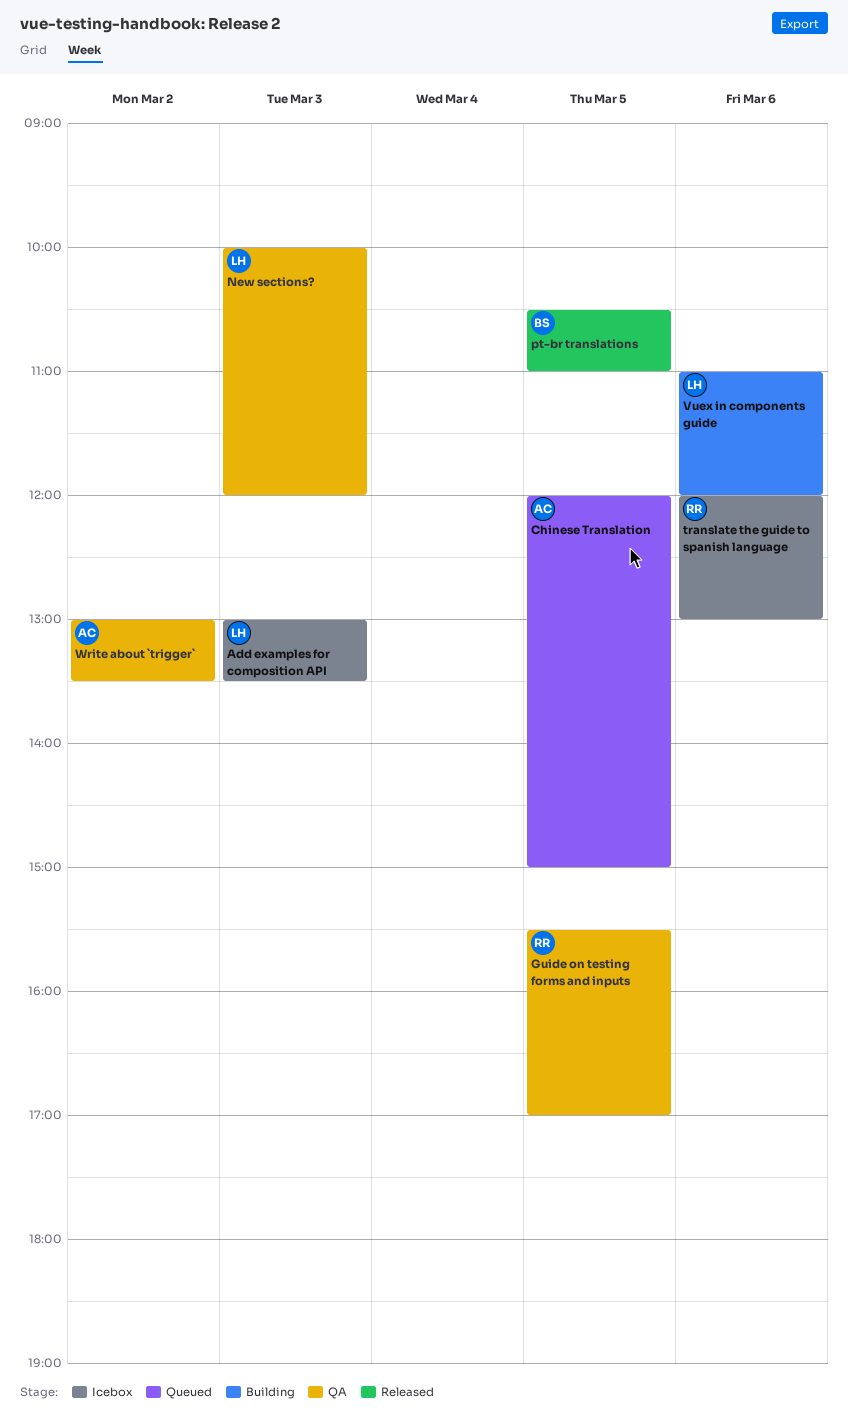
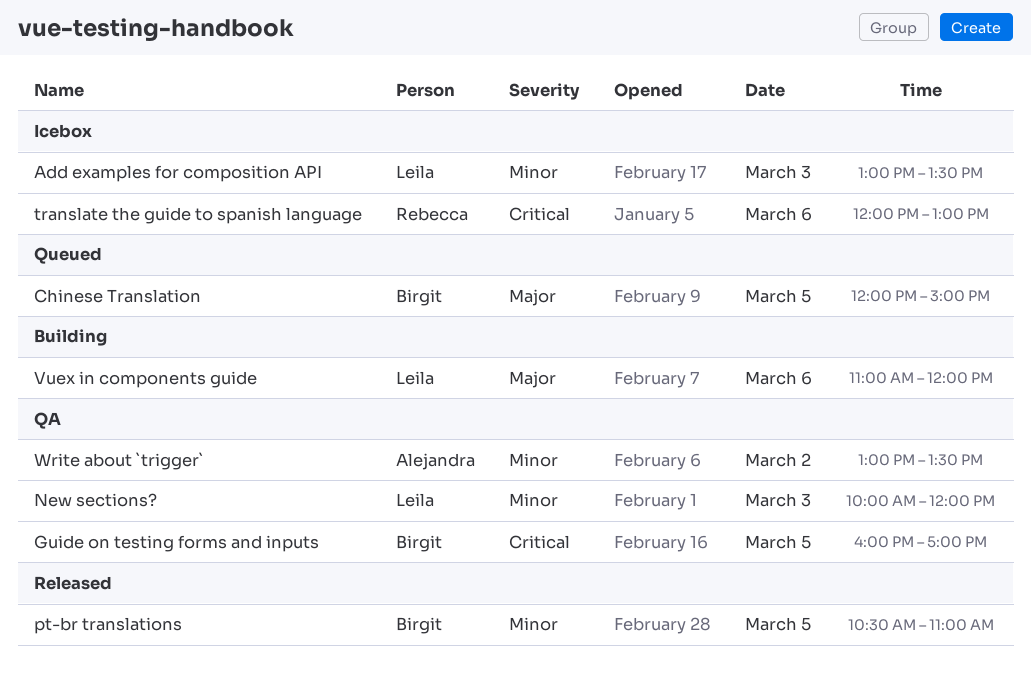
Chinese Translation, owner: Alejandra -> Birgit
Guide on testing forms and inputs, owner: Rebecca -> Birgit
Guide on testing forms and inputs, begins: 15:30 -> 16:00

